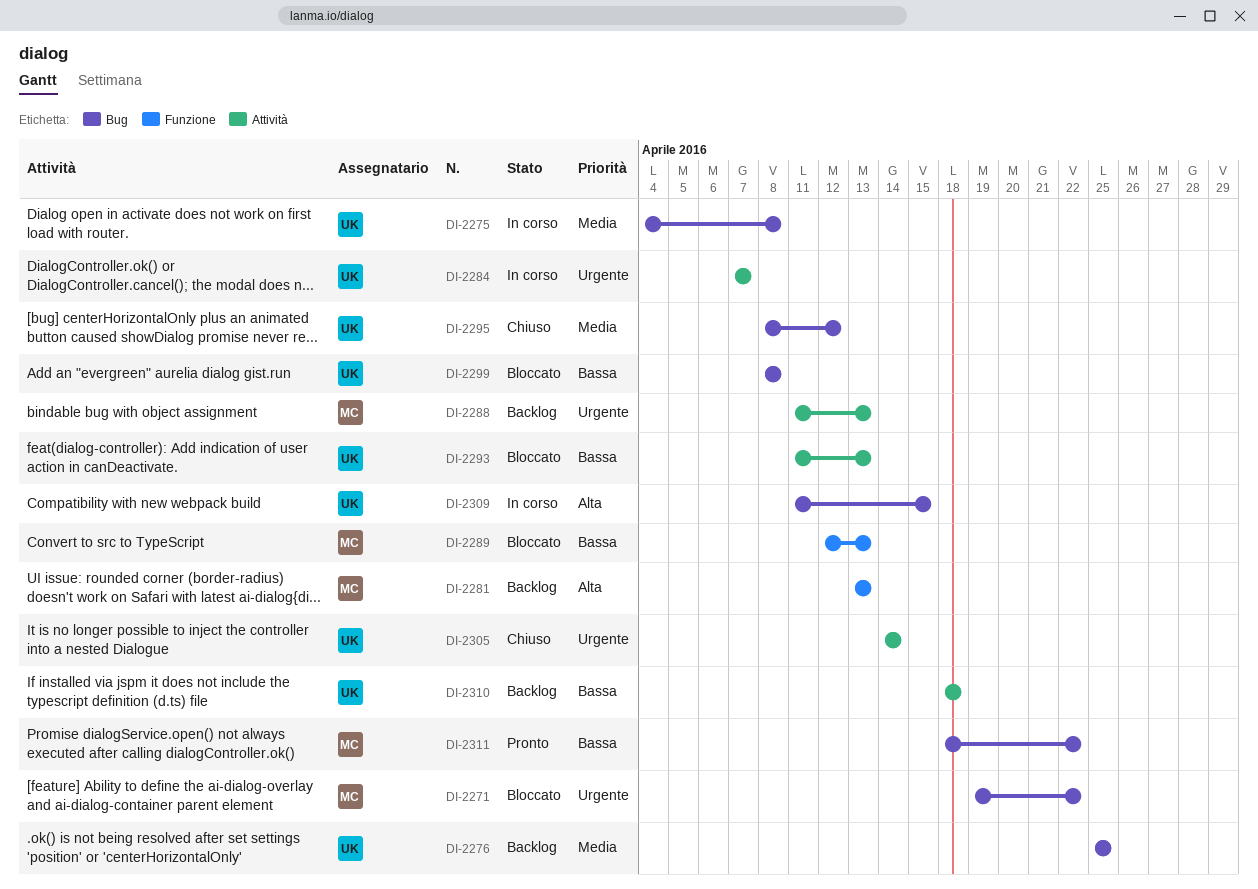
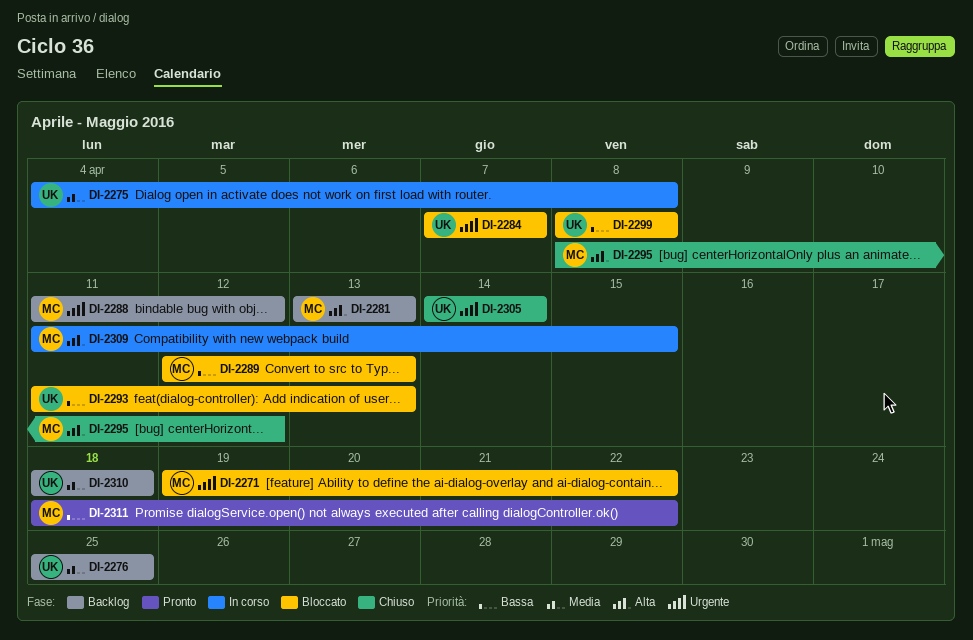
DI-2284, status: In corso -> Bloccato
DI-2288, due: Apr 13 -> Apr 12
DI-2295, owner: UK -> MC
DI-2295, priority: Media -> Alta
DI-2309, owner: UK -> MC
DI-2310, priority: Bassa -> Media

